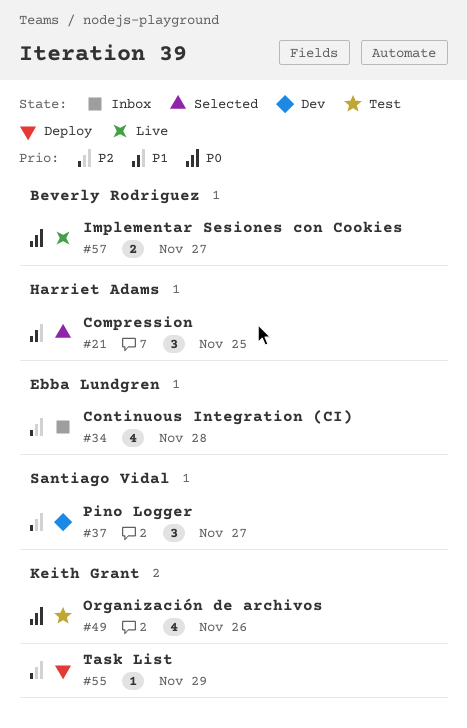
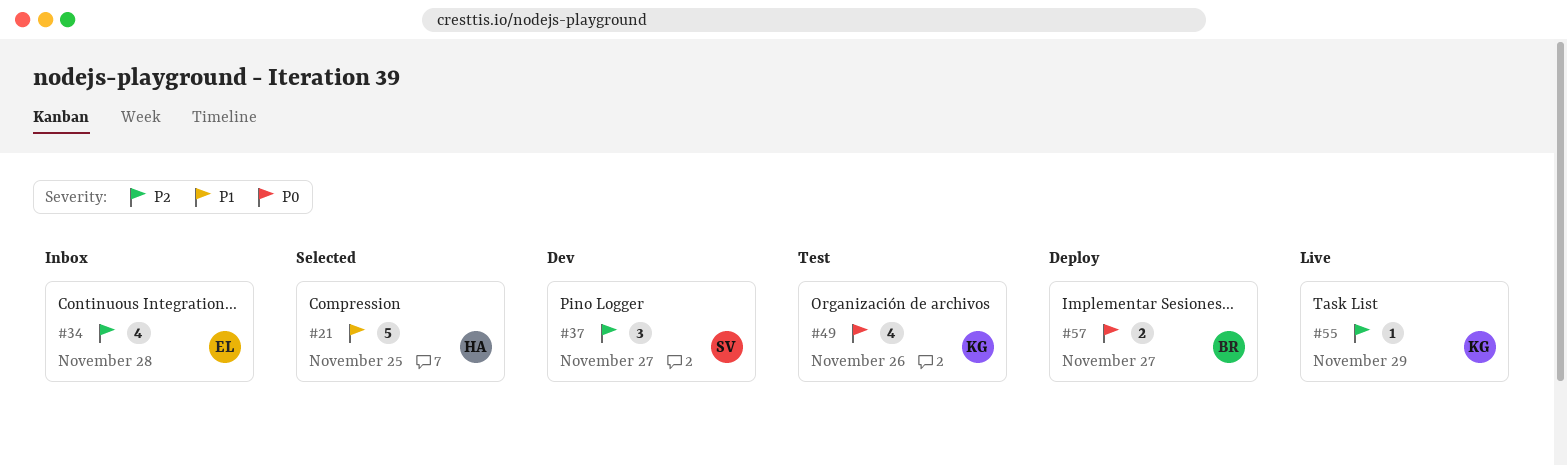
#21, estimate: 3 -> 5
#55, status: Deploy -> Live
#57, status: Live -> Deploy

